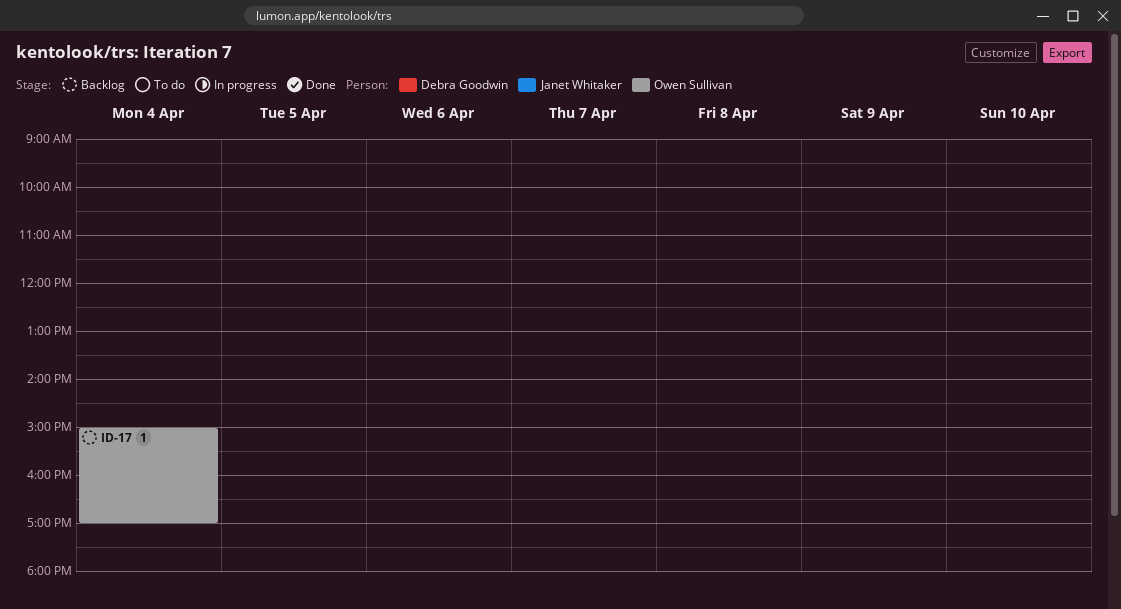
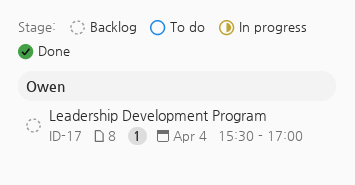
ID-17, begins: 15:00 -> 15:30

